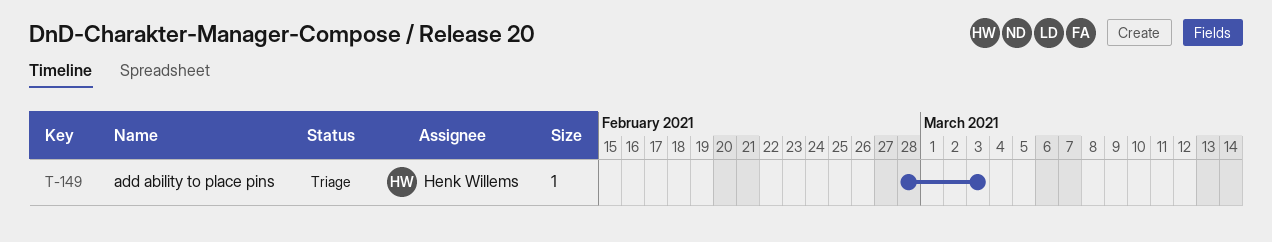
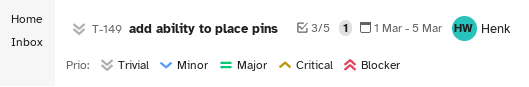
T-149, start: Feb 28 -> Mar 1
T-149, due: Mar 3 -> Mar 5

